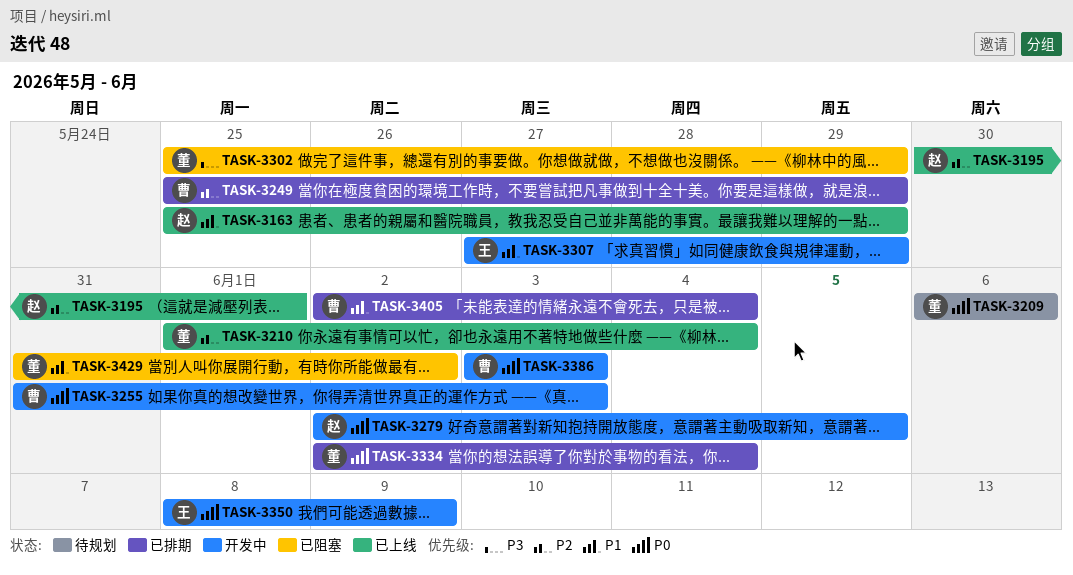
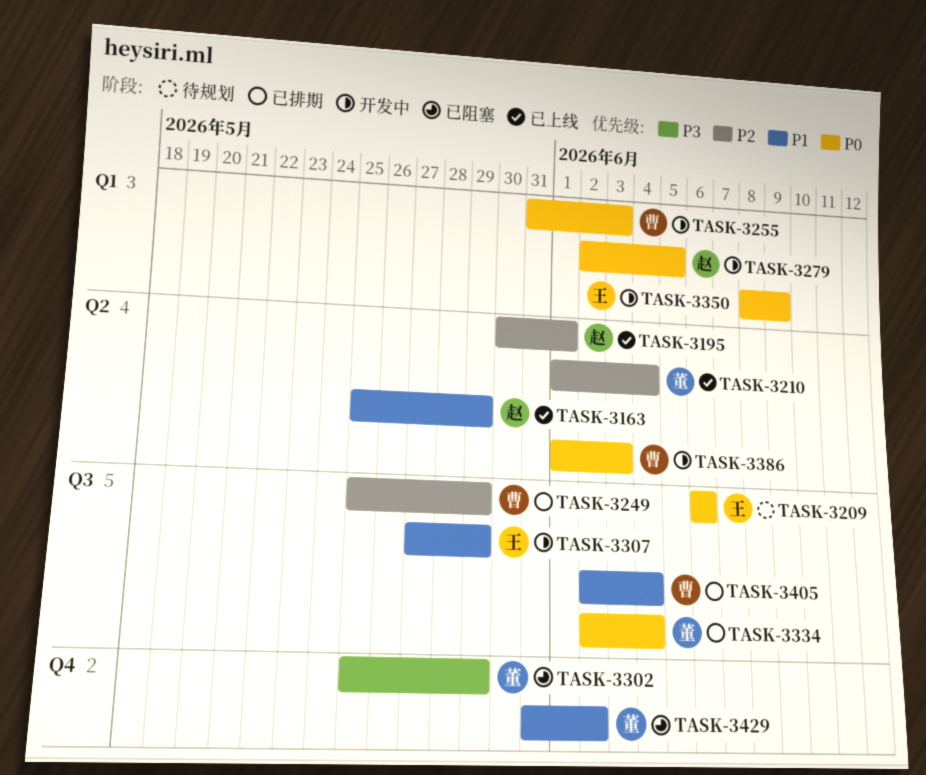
TASK-3209, owner: 董 -> 王
TASK-3386, start: Jun 3 -> Jun 1

